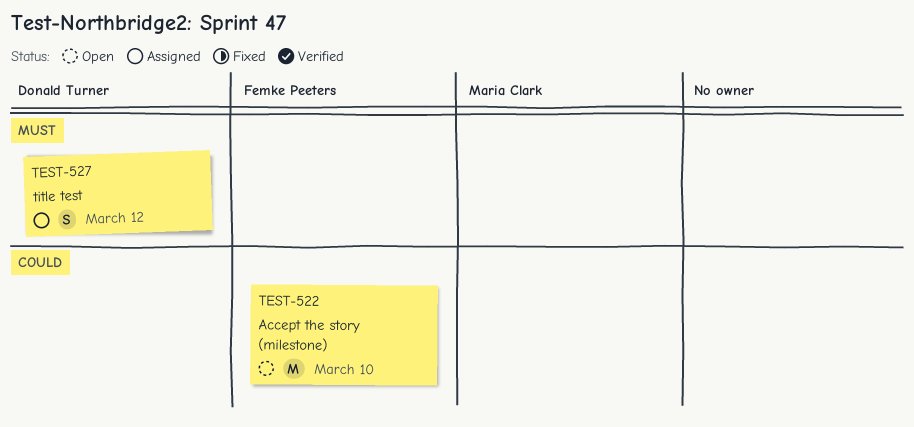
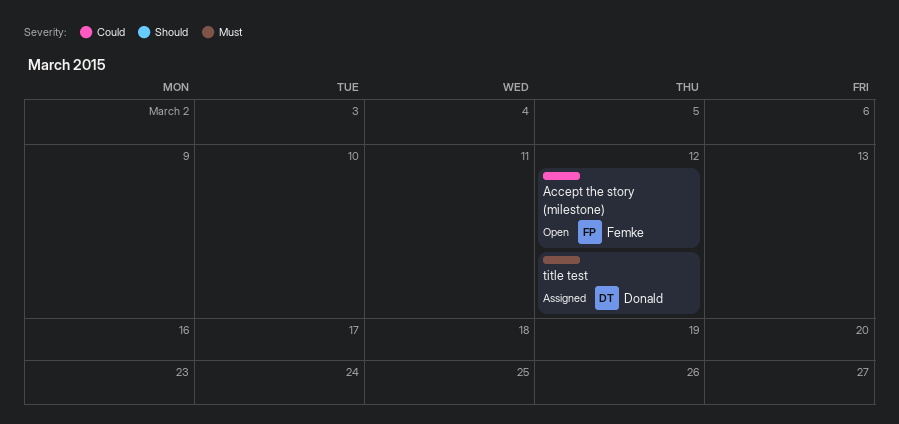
Accept the story (milestone), due: Mar 10 -> Mar 12

